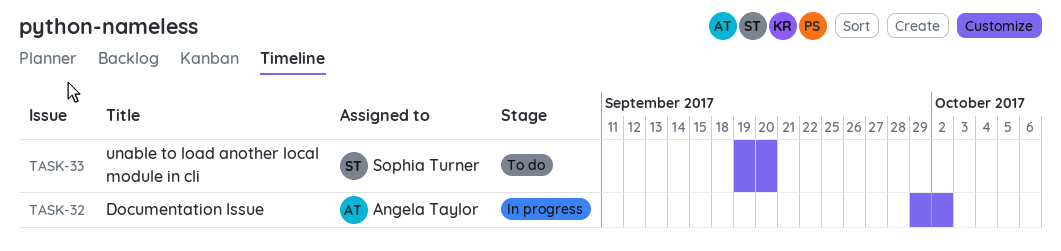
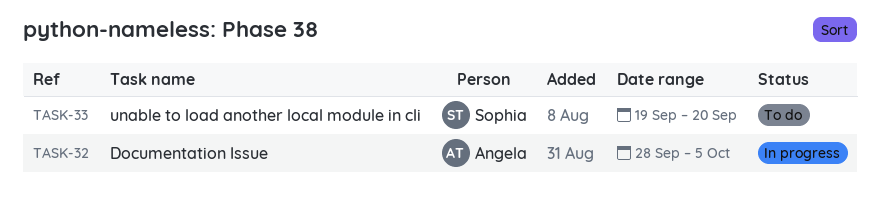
TASK-32, start: Sep 29 -> Sep 28
TASK-32, due: Oct 2 -> Oct 5

